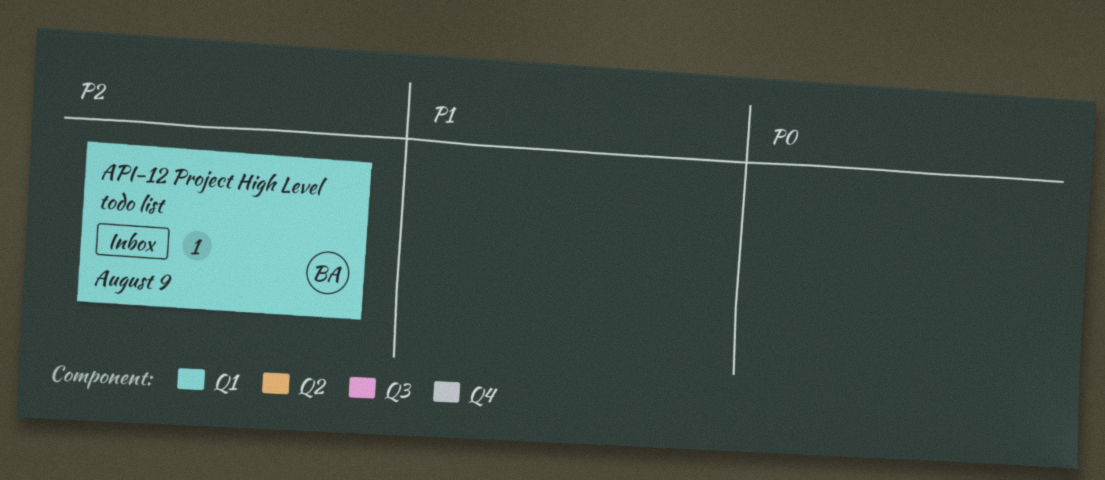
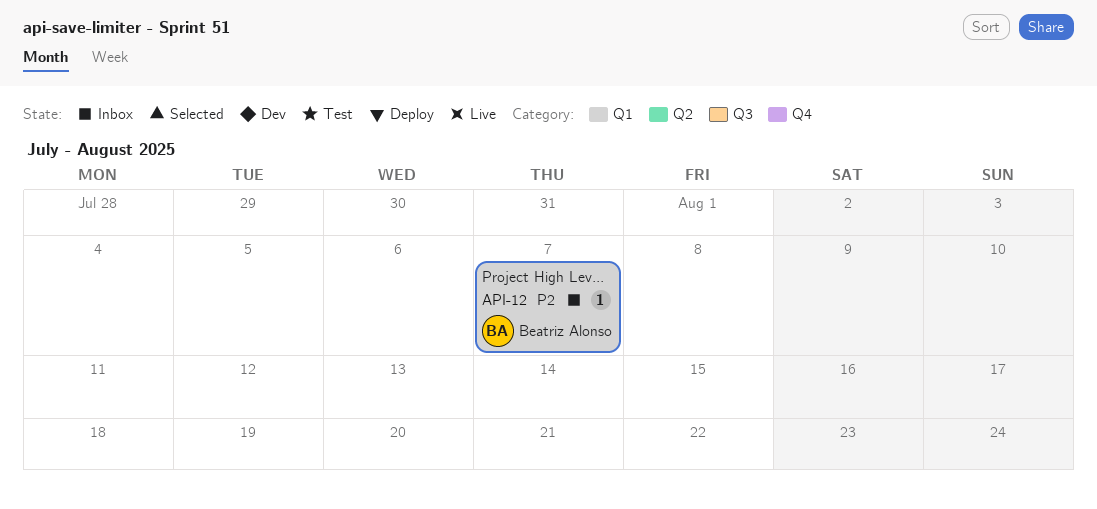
API-12, due: Aug 9 -> Aug 7

